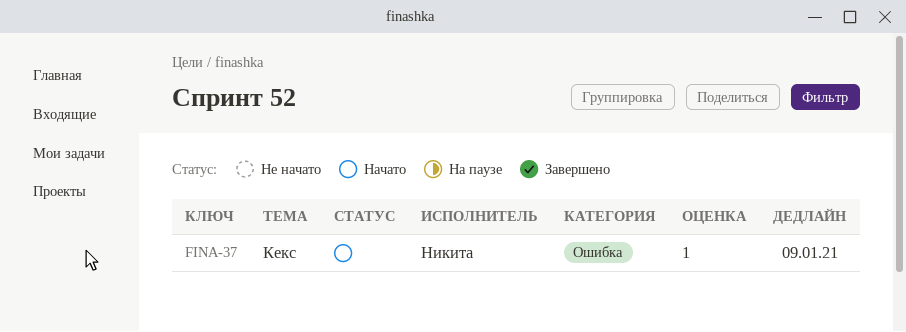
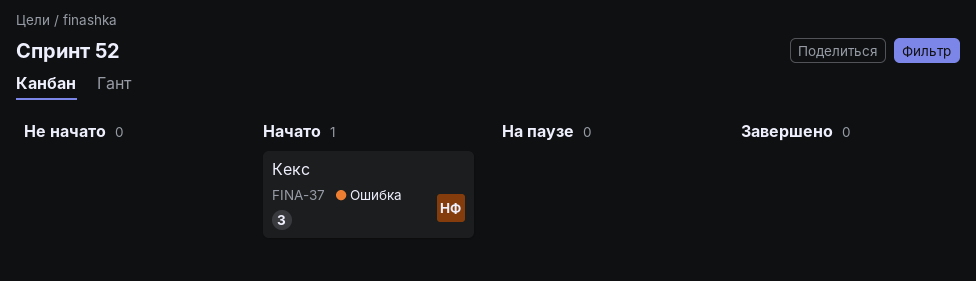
FINA-37, estimate: 1 -> 3

